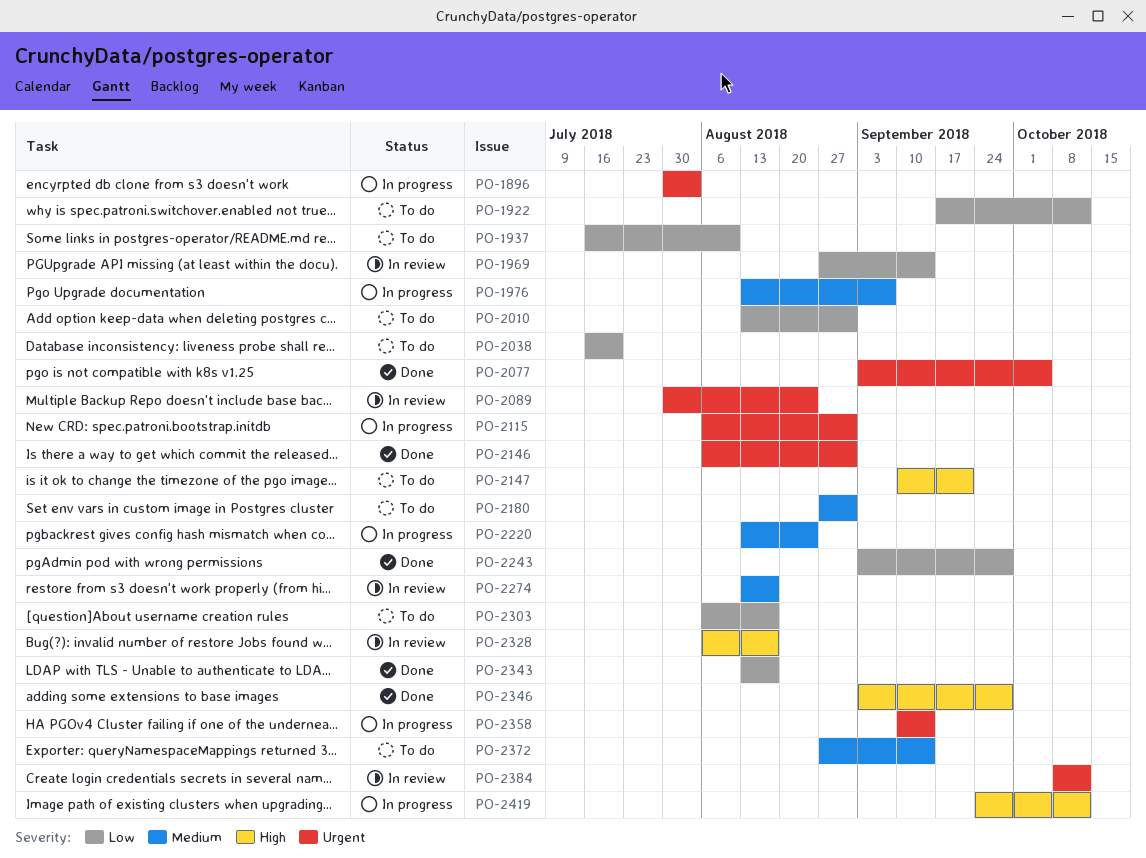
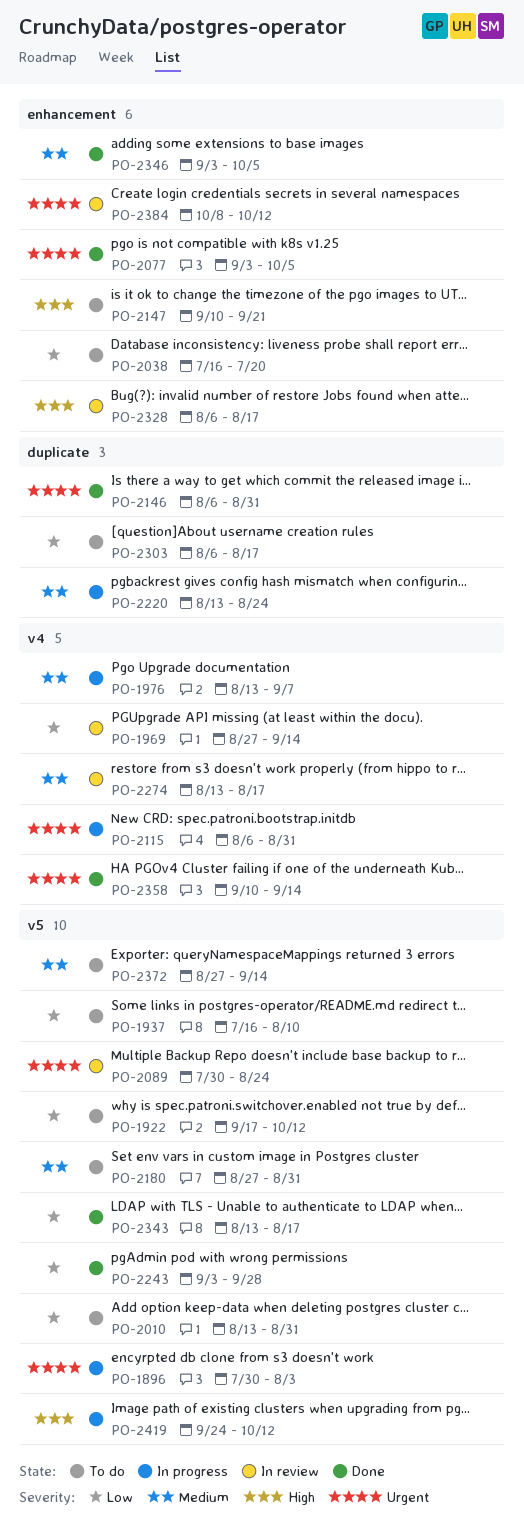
PO-2346, priority: High -> Medium
PO-2346, due: Sep 28 -> Oct 5
PO-2358, status: In progress -> Done

